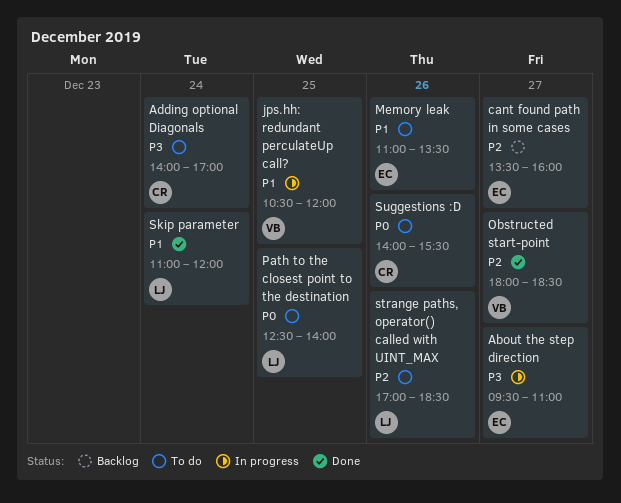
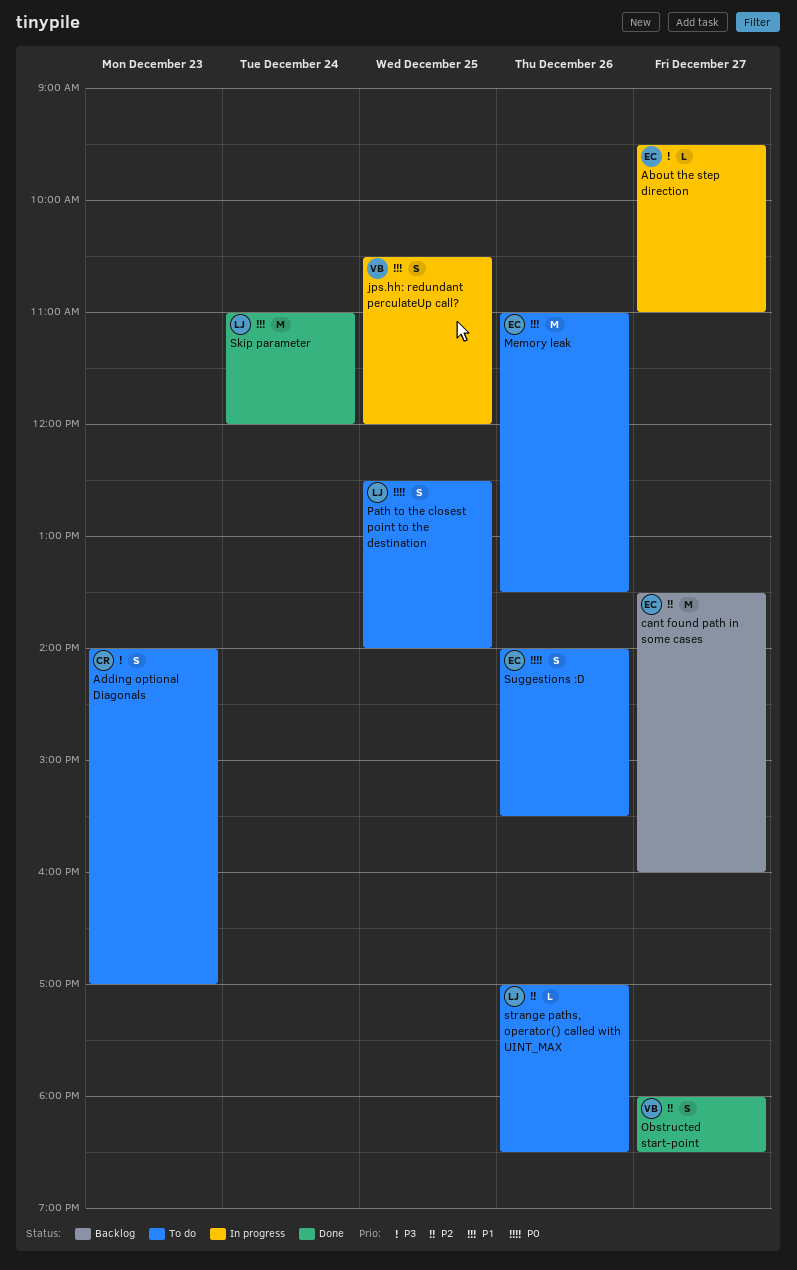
Adding optional Diagonals, day: Dec 24 -> Dec 23
Suggestions :D, owner: CR -> EC

